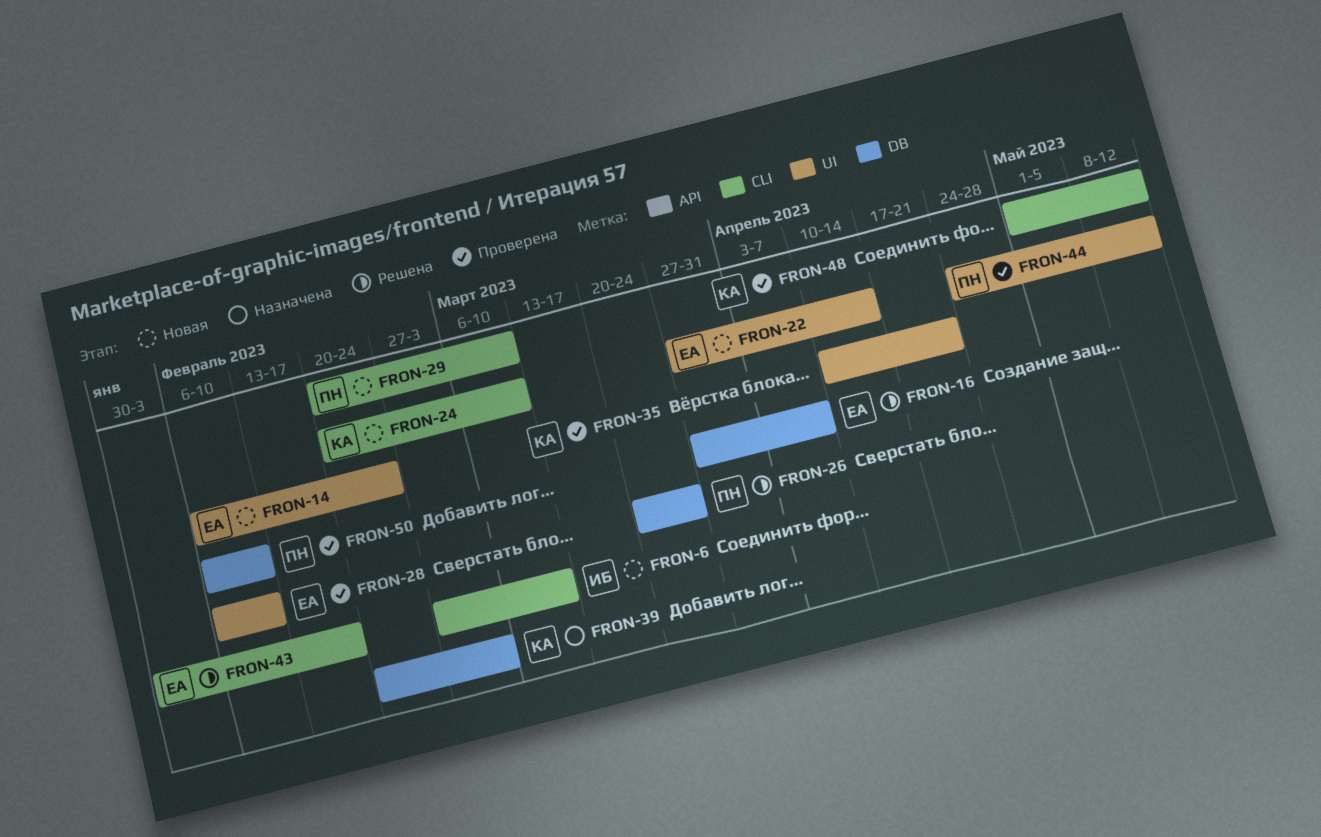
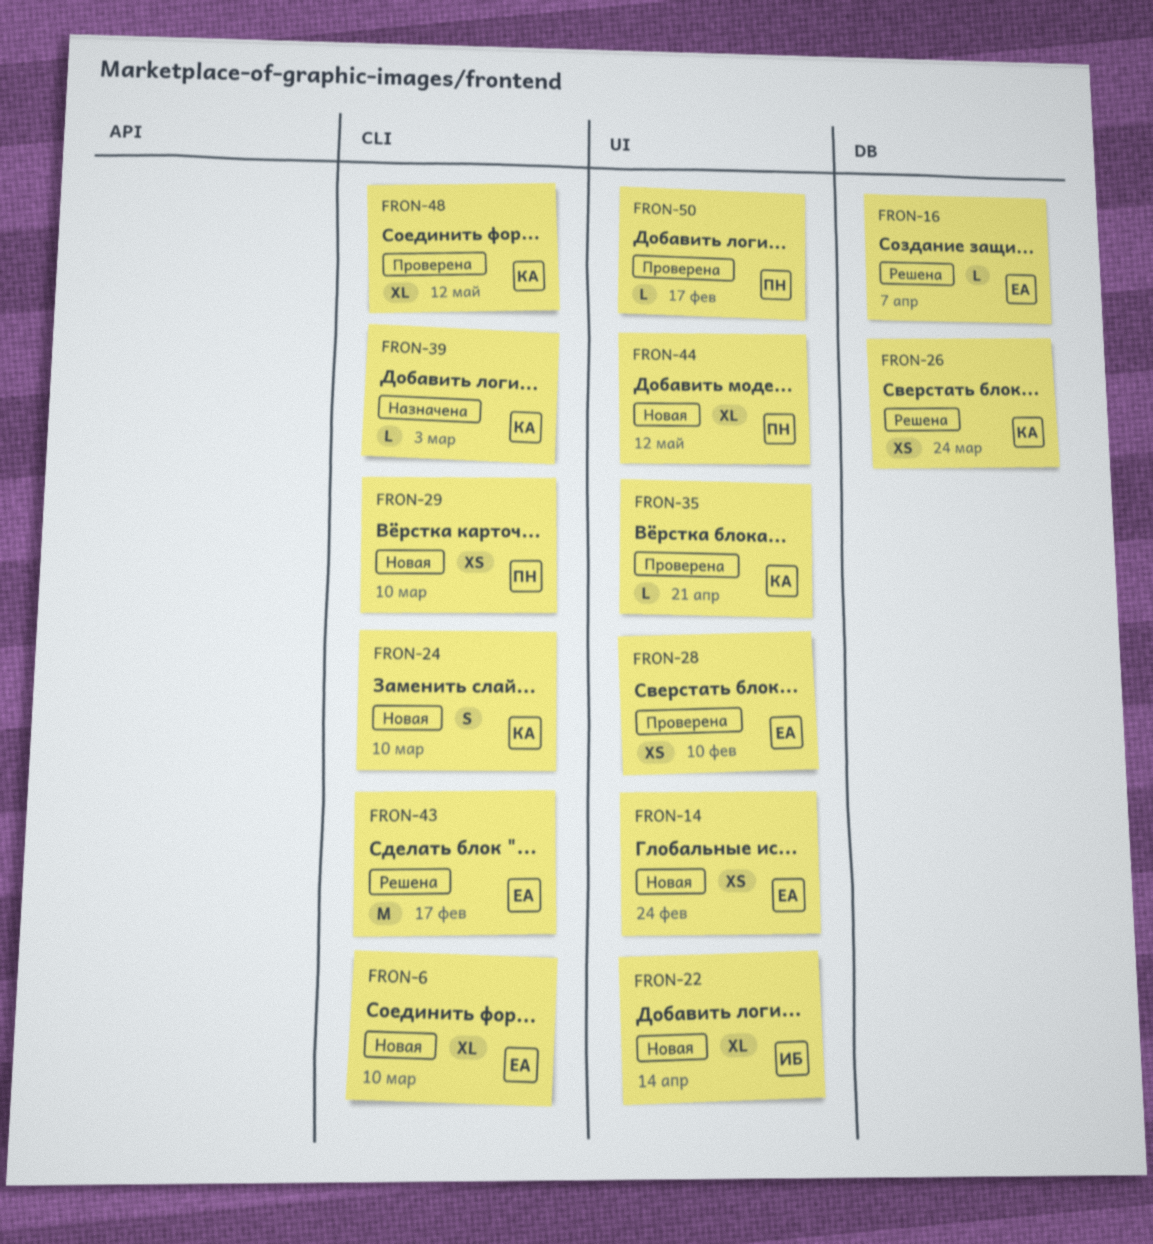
FRON-6, owner: ИБ -> ЕА
FRON-22, owner: ЕА -> ИБ
FRON-26, owner: ПН -> КА
FRON-39, label: DB -> CLI
FRON-44, status: Проверена -> Новая
FRON-50, label: DB -> UI
FRON-50, due: Feb 10 -> Feb 17

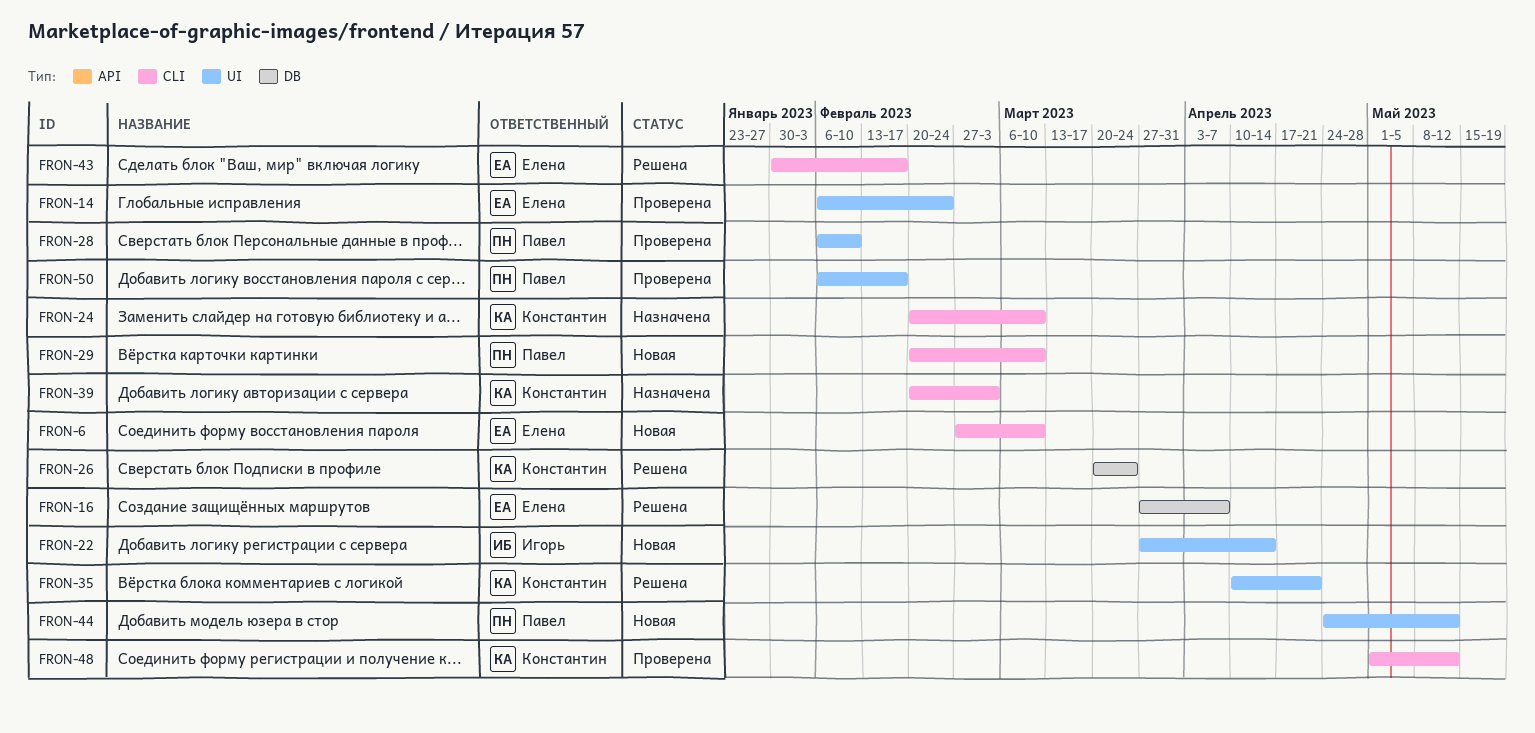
FRON-14, status: Новая -> Проверена
FRON-24, status: Новая -> Назначена
FRON-28, owner: Елена -> Павел
FRON-35, status: Проверена -> Решена

